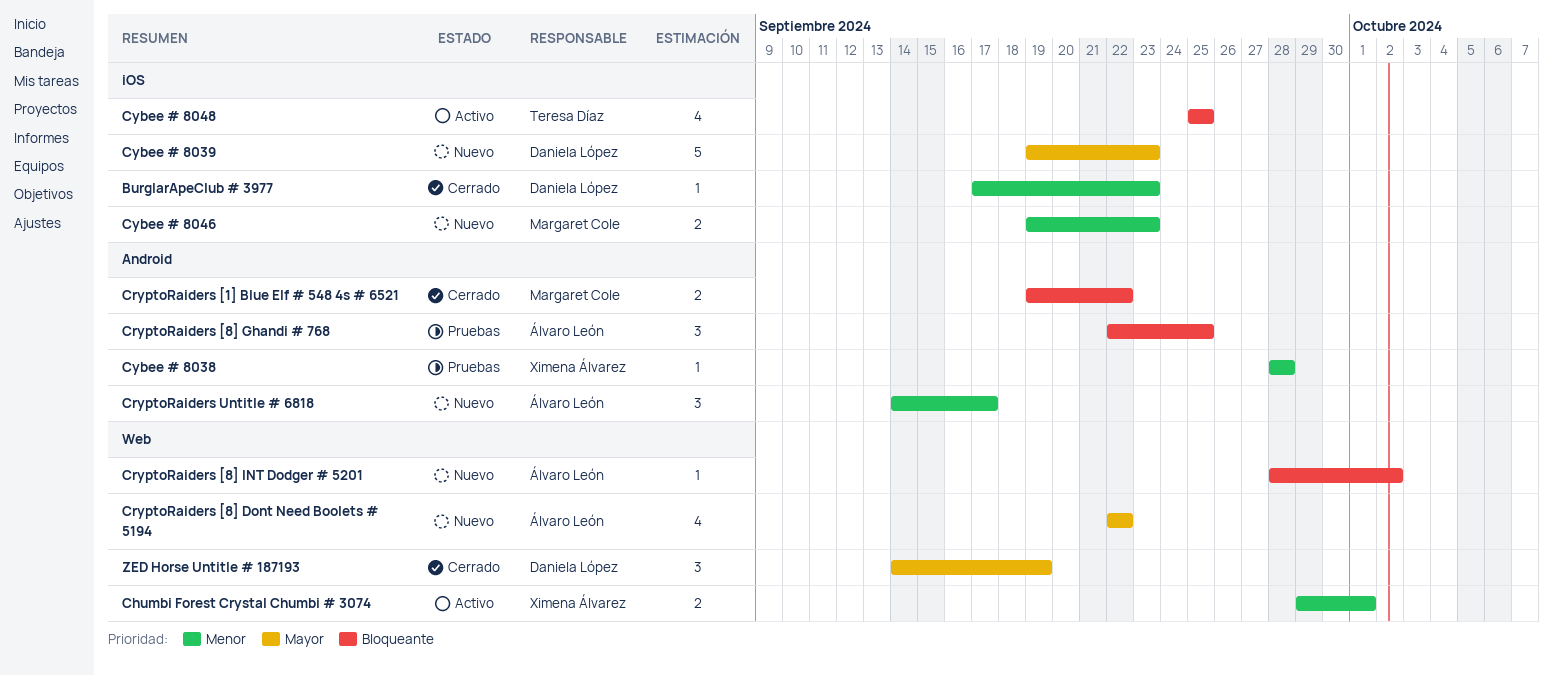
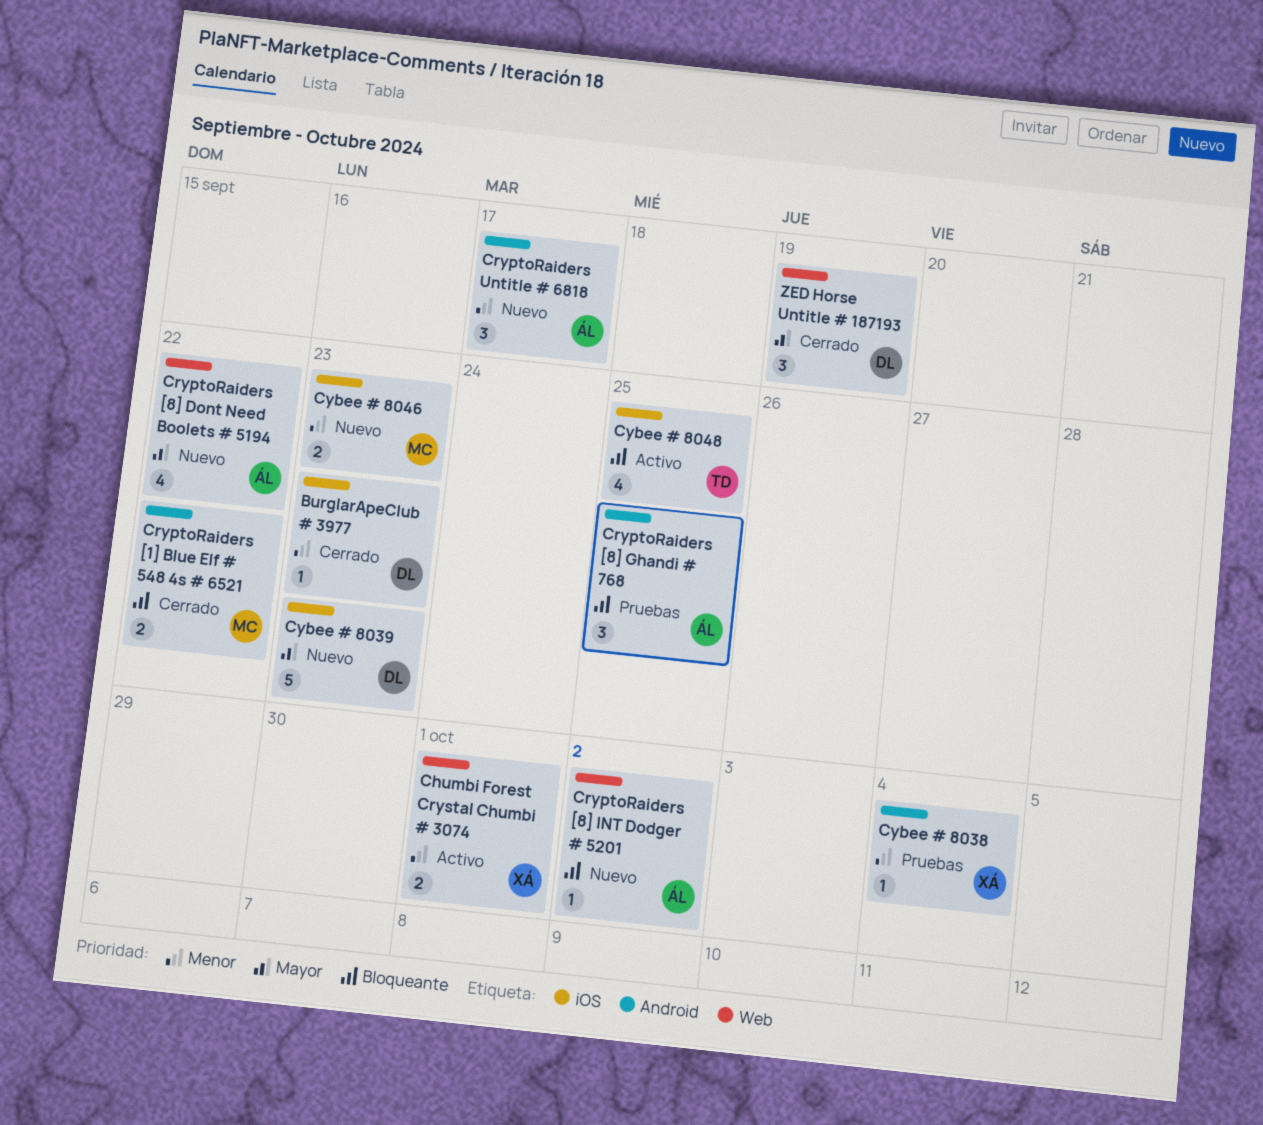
Cybee # 8038, due: Sep 28 -> Oct 4

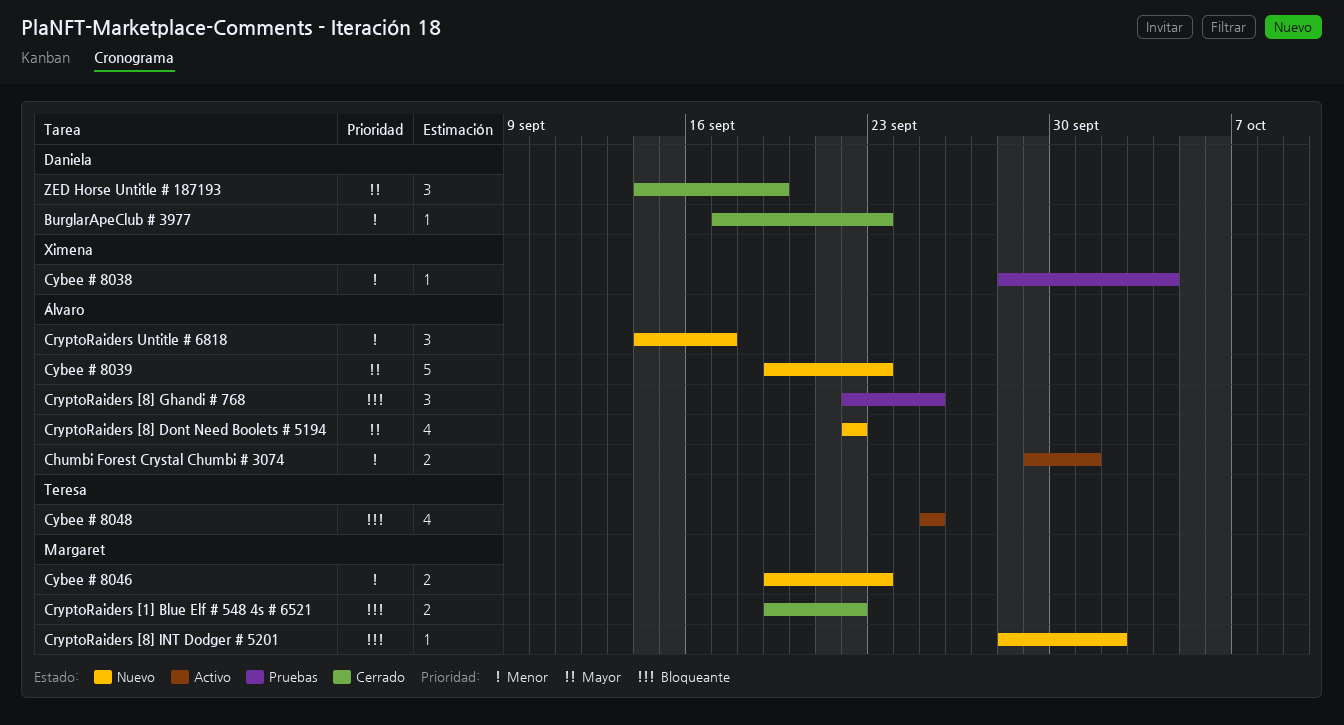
Chumbi Forest Crystal Chumbi # 3074, owner: Ximena -> Álvaro
CryptoRaiders [8] INT Dodger # 5201, owner: Álvaro -> Margaret
Cybee # 8039, owner: Daniela -> Álvaro

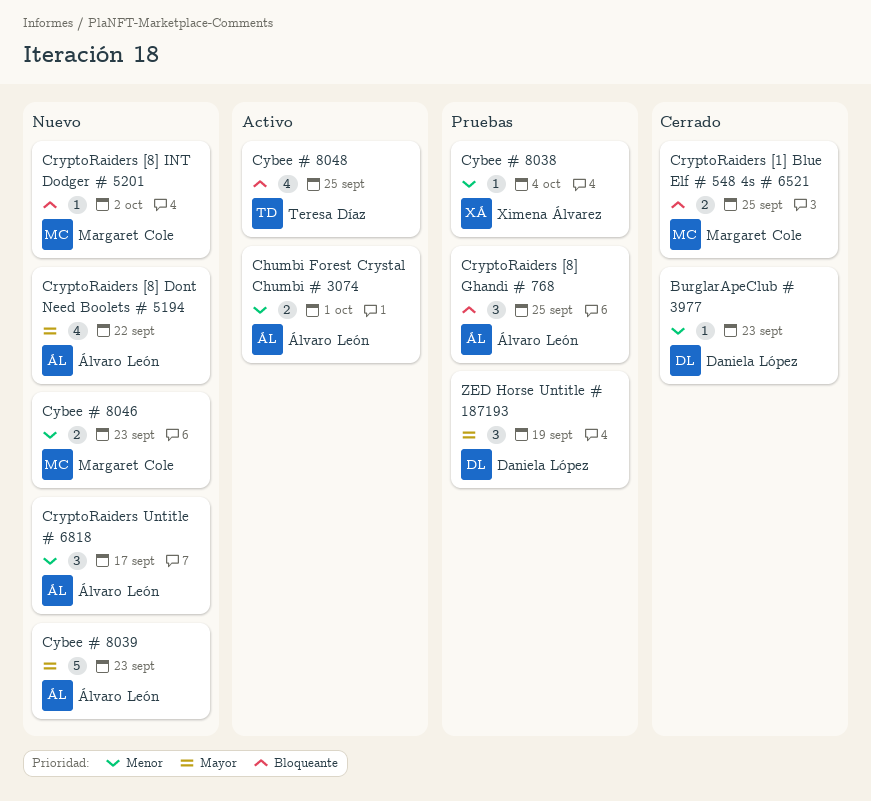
CryptoRaiders [1] Blue Elf # 548 4s # 6521, due: Sep 22 -> Sep 25
ZED Horse Untitle # 187193, status: Cerrado -> Pruebas

